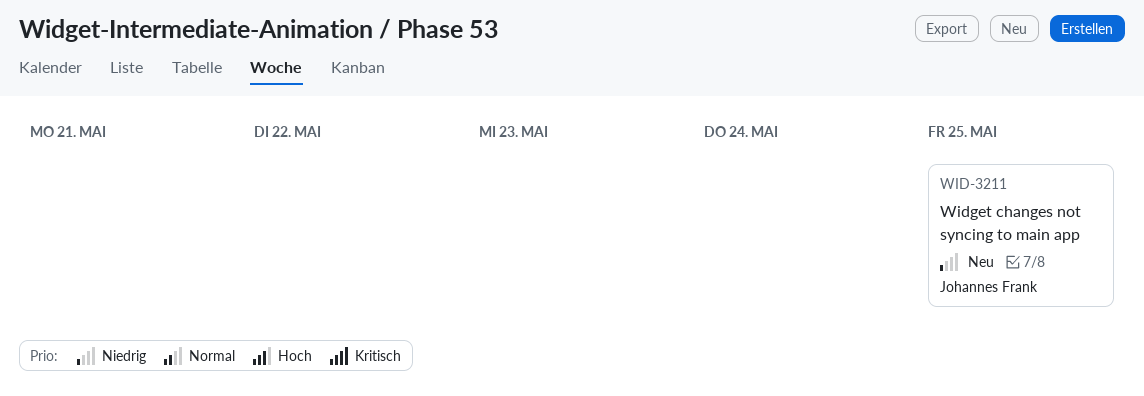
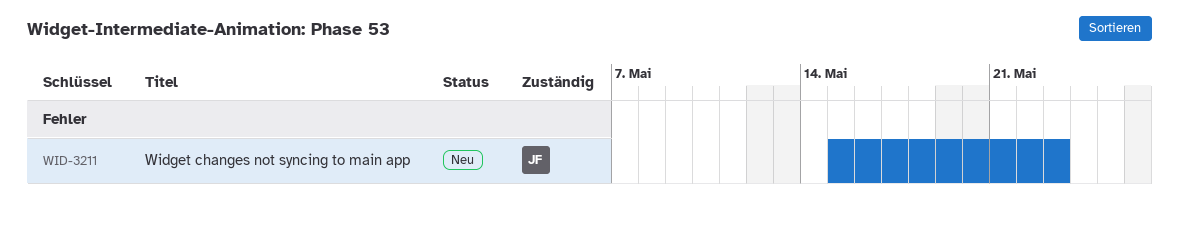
WID-3211, due: May 25 -> May 23

